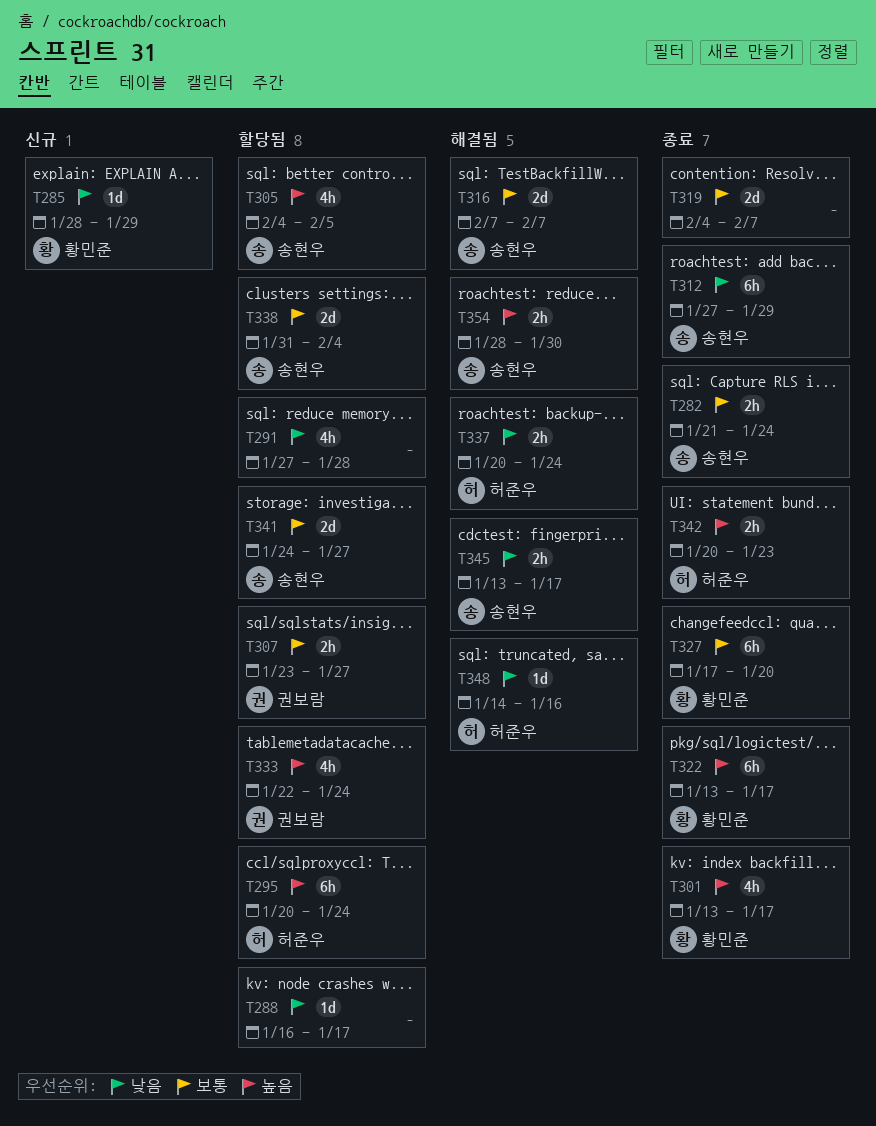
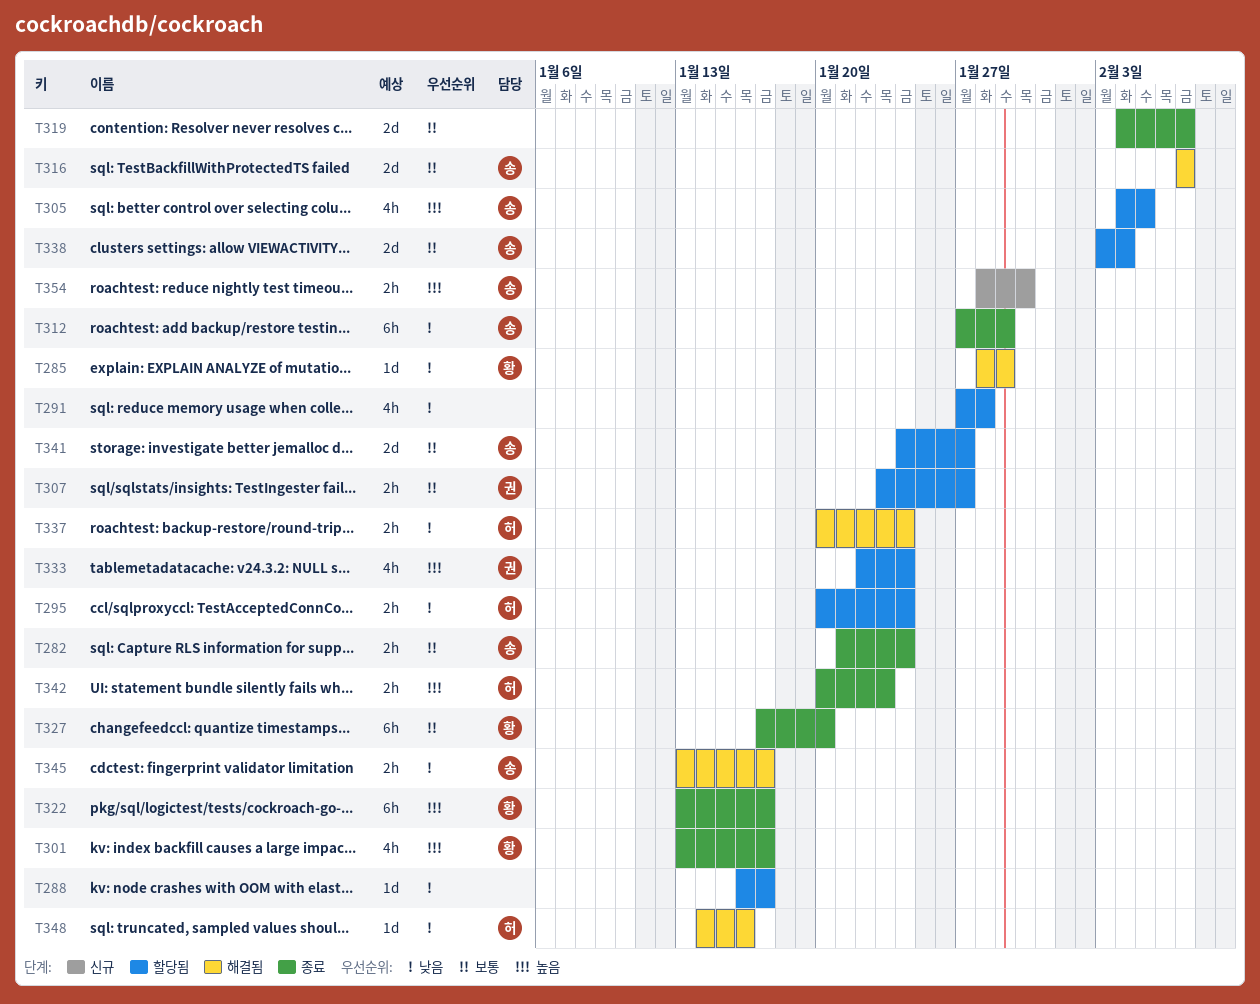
T285, status: 신규 -> 해결됨
T295, priority: 높음 -> 낮음
T295, estimate: 6h -> 2h
T338, start: Jan 31 -> Feb 3
T354, status: 해결됨 -> 신규

